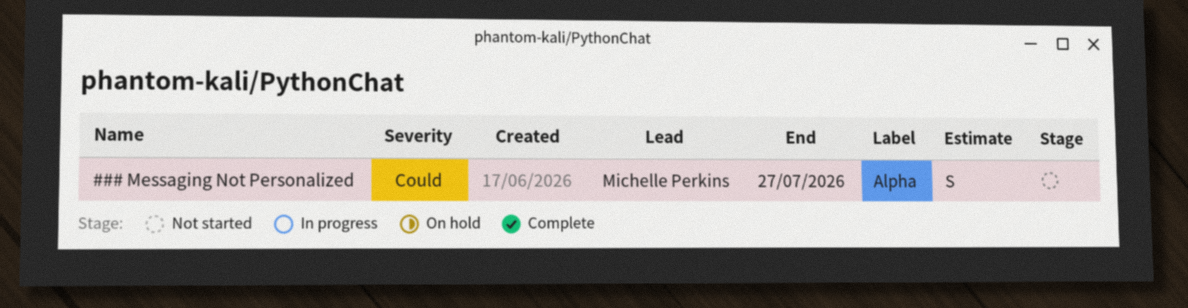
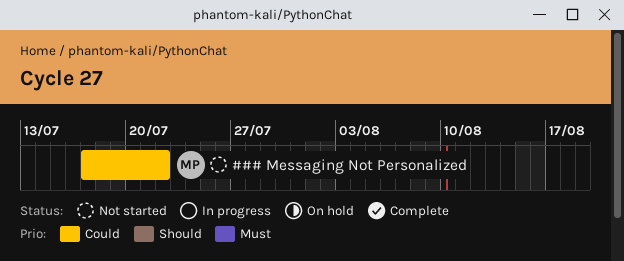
### Messaging Not Personalized, due: Jul 27 -> Jul 22

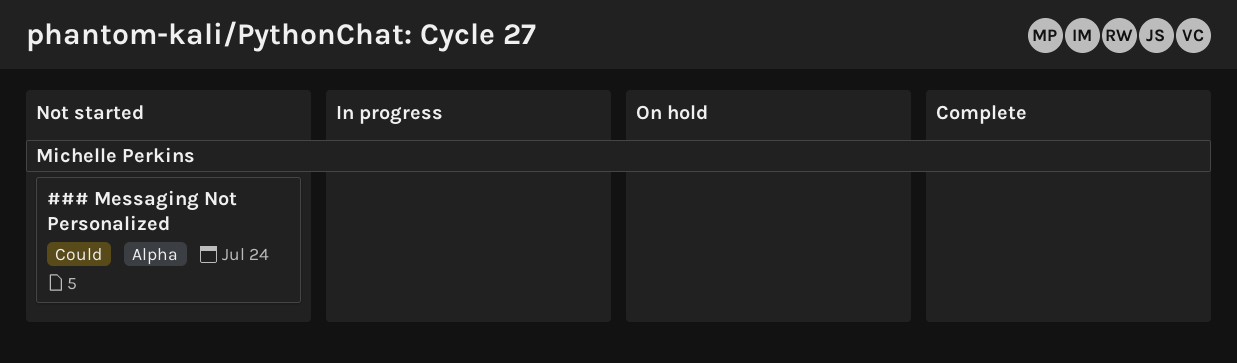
### Messaging Not Personalized, due: Jul 22 -> Jul 24

